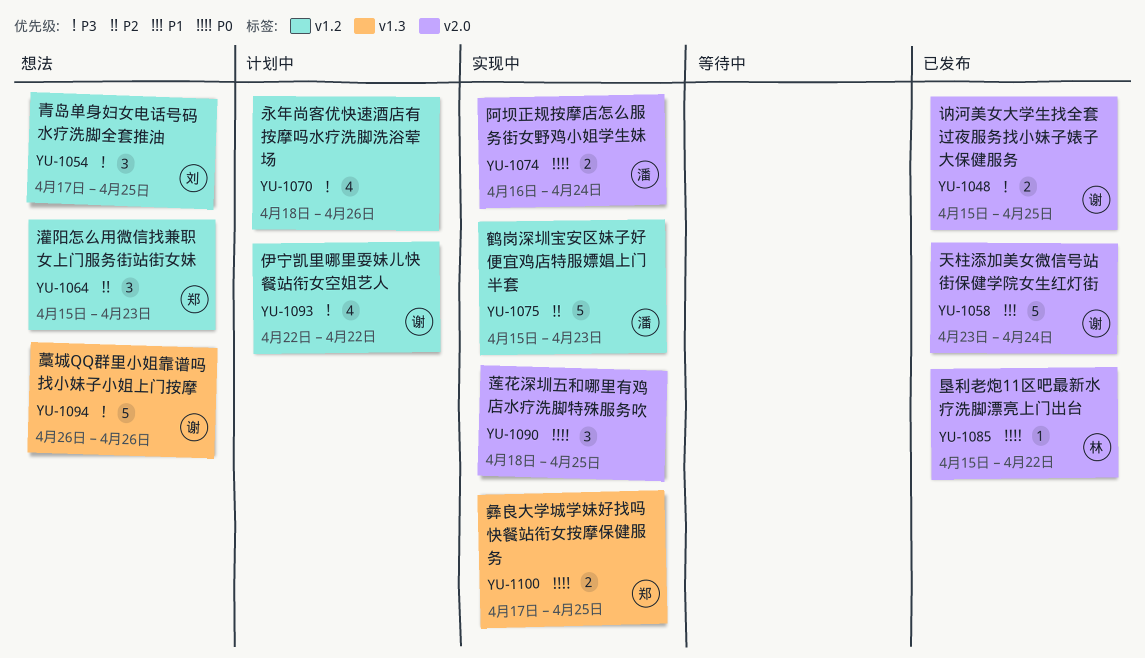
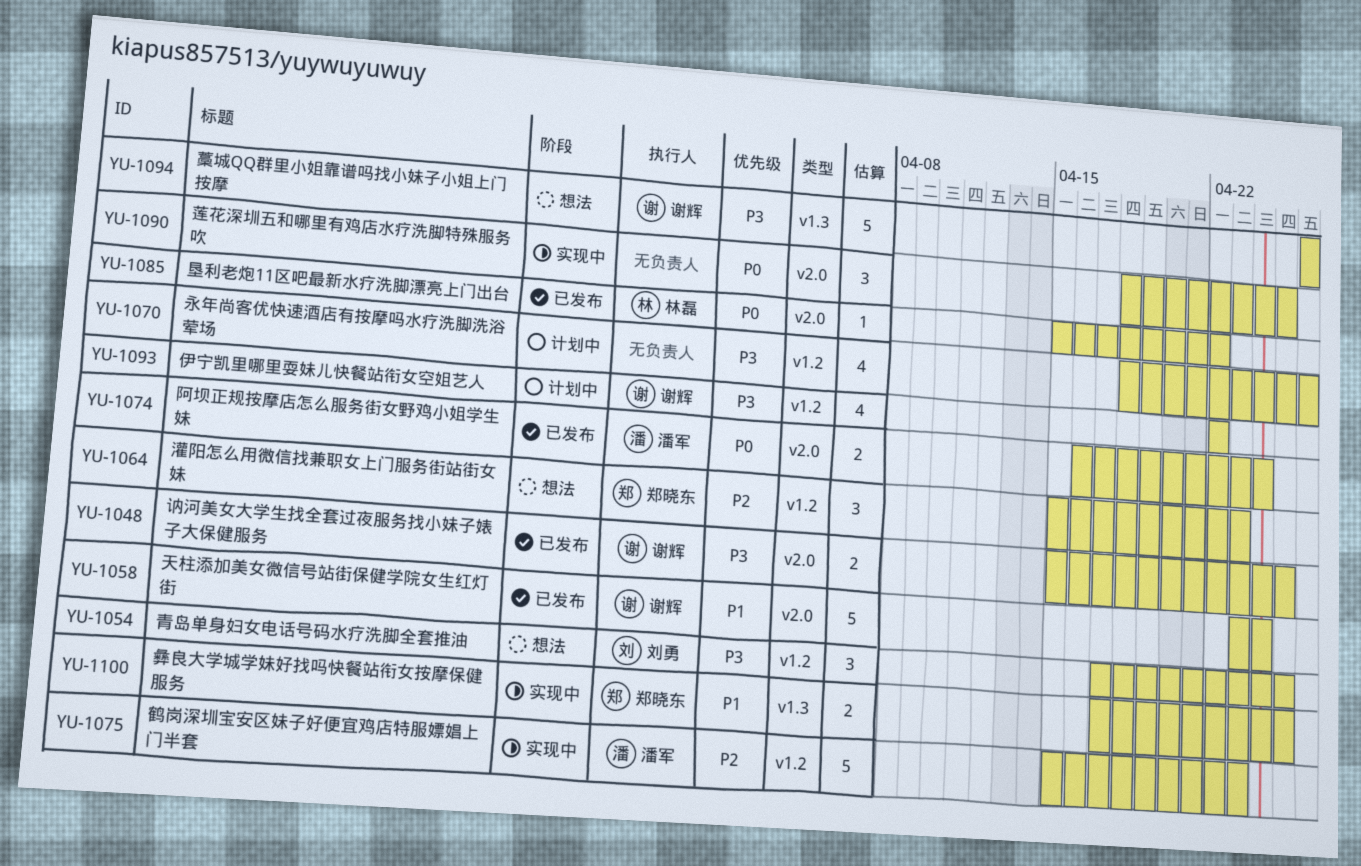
YU-1074, status: 实现中 -> 已发布
YU-1100, priority: P0 -> P1

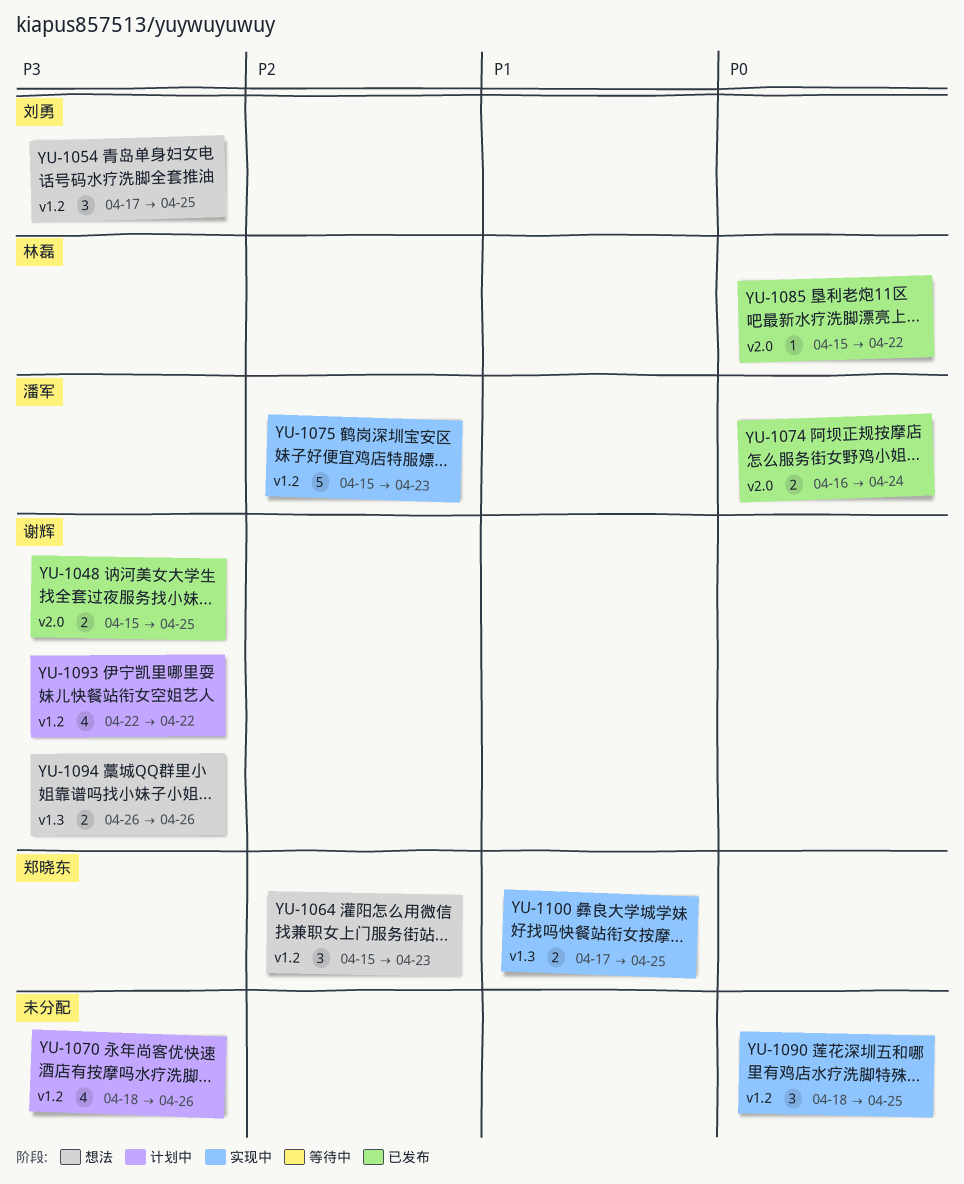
YU-1058: present -> none
YU-1090, label: v2.0 -> v1.2
YU-1094, estimate: 5 -> 2

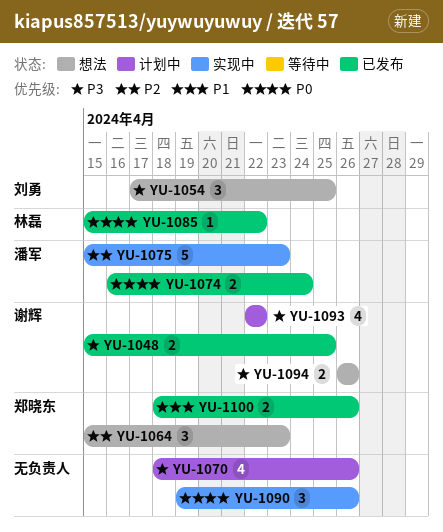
YU-1090, start: Apr 18 -> Apr 19
YU-1090, due: Apr 25 -> Apr 26
YU-1100, status: 实现中 -> 已发布
YU-1100, start: Apr 17 -> Apr 18
YU-1100, due: Apr 25 -> Apr 26

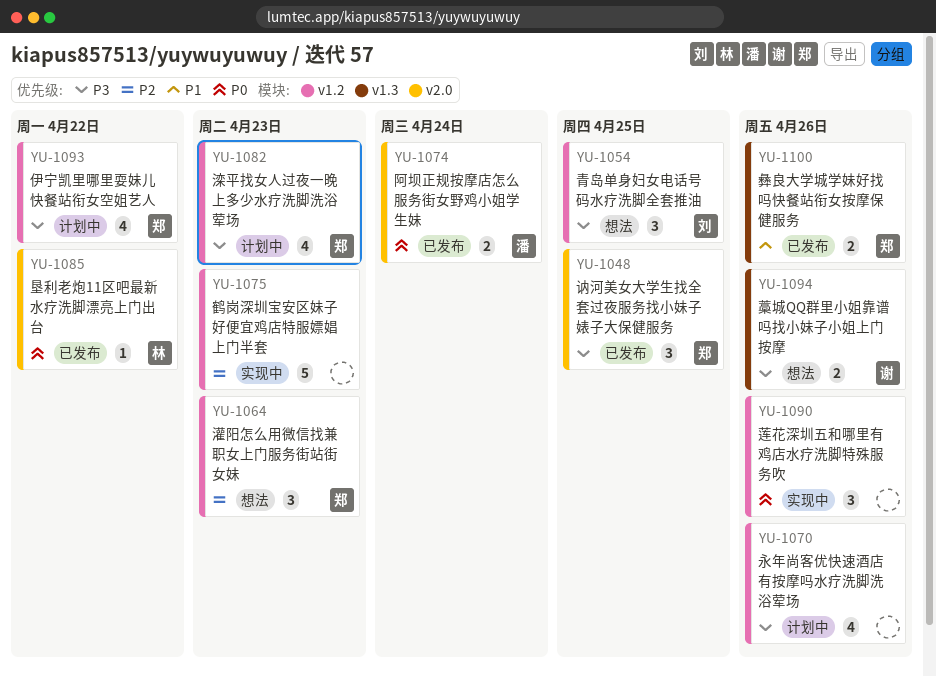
YU-1048, owner: 谢辉 -> 郑晓东
YU-1048, estimate: 2 -> 3
YU-1075, owner: 潘军 -> none
YU-1082: none -> present
YU-1093, owner: 谢辉 -> 郑晓东

